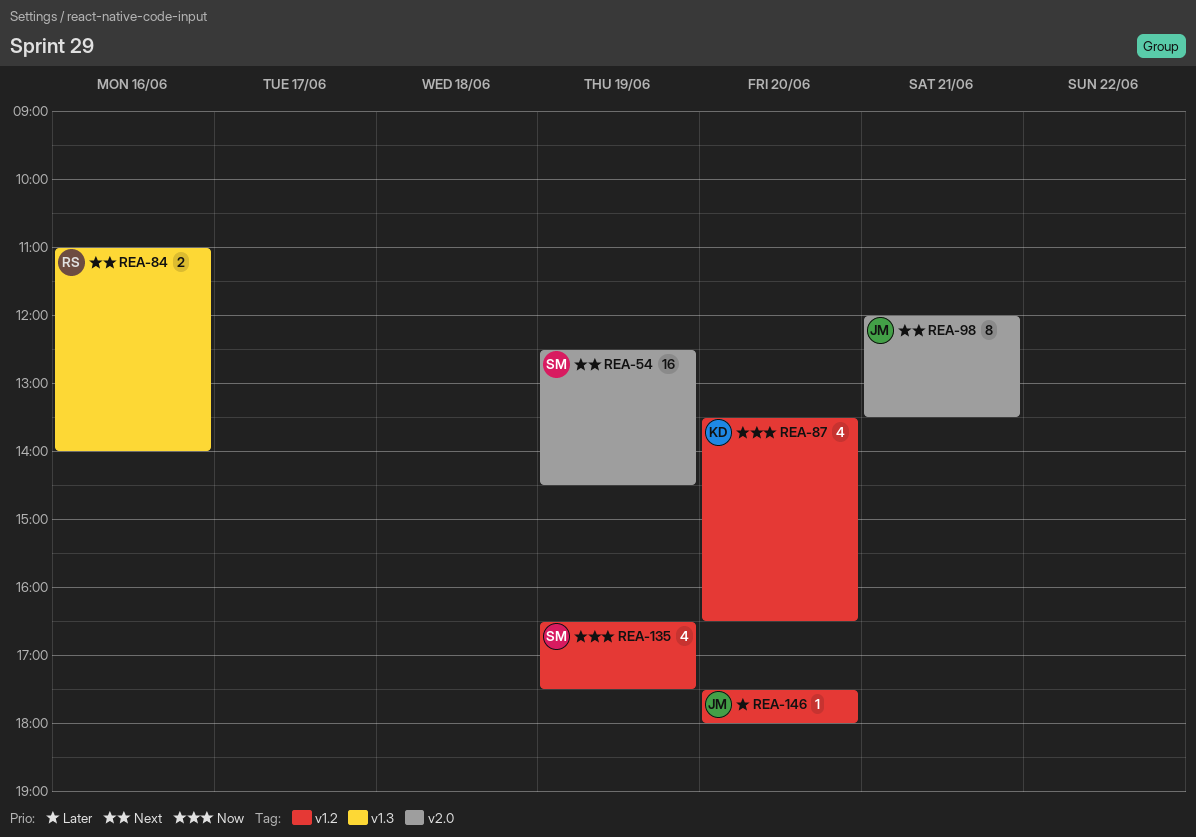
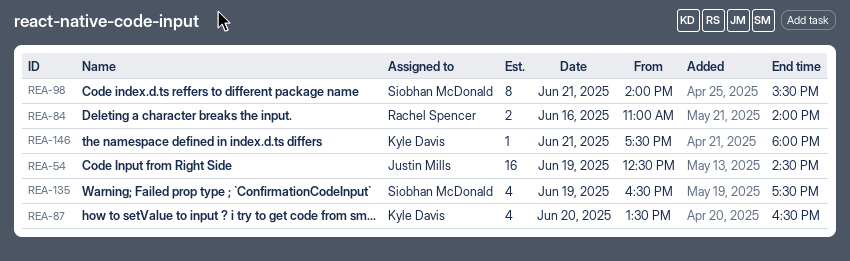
REA-54, owner: Siobhan McDonald -> Justin Mills
REA-98, owner: Justin Mills -> Siobhan McDonald
REA-98, begins: 12:00 -> 14:00
REA-98, ends: 13:30 -> 15:30
REA-146, owner: Justin Mills -> Kyle Davis
REA-146, day: Jun 20 -> Jun 21

